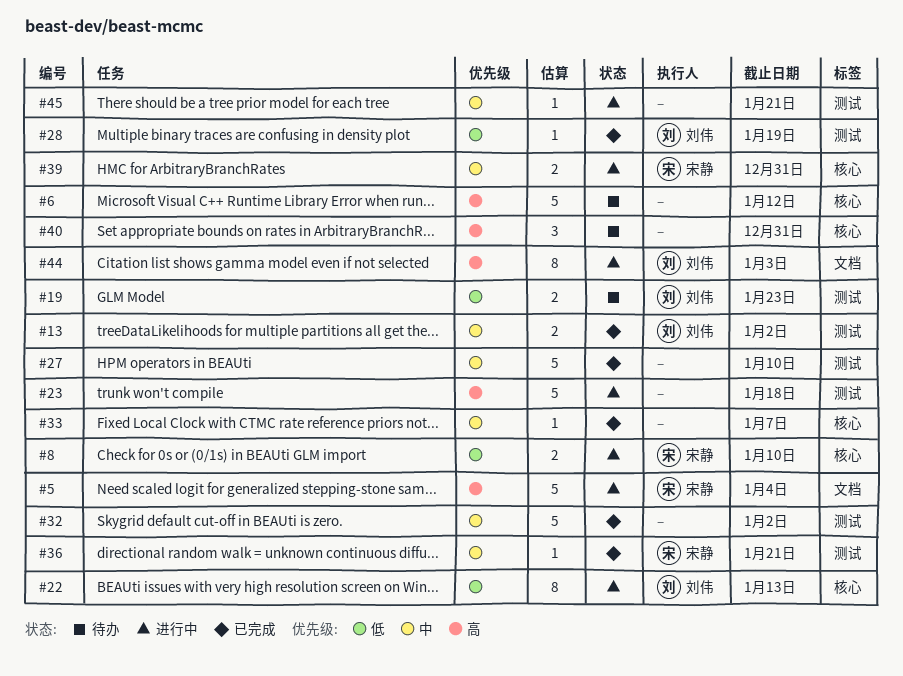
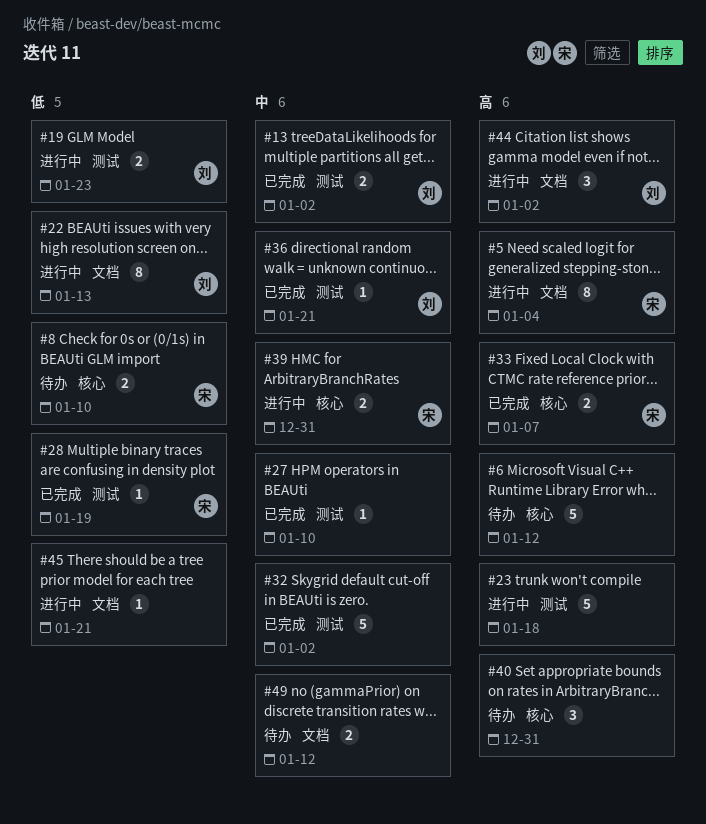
#5, estimate: 5 -> 8
#8, status: 进行中 -> 待办
#19, status: 待办 -> 进行中
#22, label: 核心 -> 文档
#27, estimate: 5 -> 1
#28, owner: 刘伟 -> 宋静
#33, owner: none -> 宋静
#33, priority: 中 -> 高
#33, estimate: 1 -> 2
#36, owner: 宋静 -> 刘伟
#44, estimate: 8 -> 3
#44, due: Jan 3 -> Jan 2
#45, priority: 中 -> 低
#45, label: 测试 -> 文档
#49: none -> present

